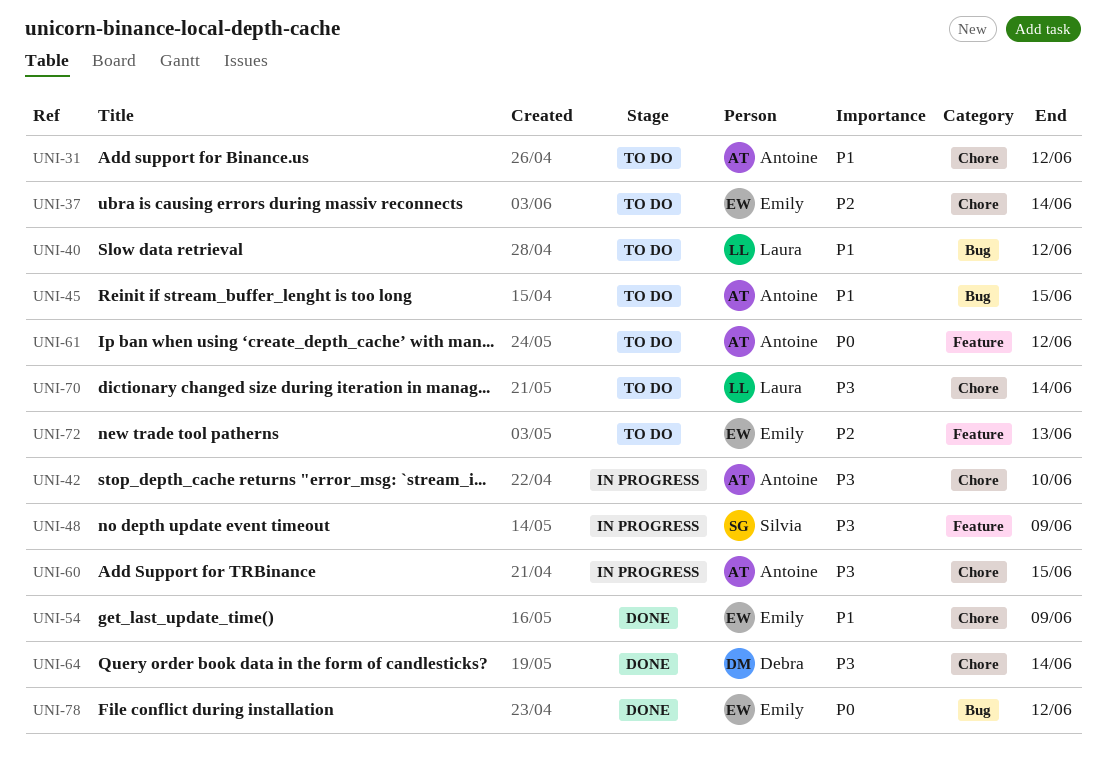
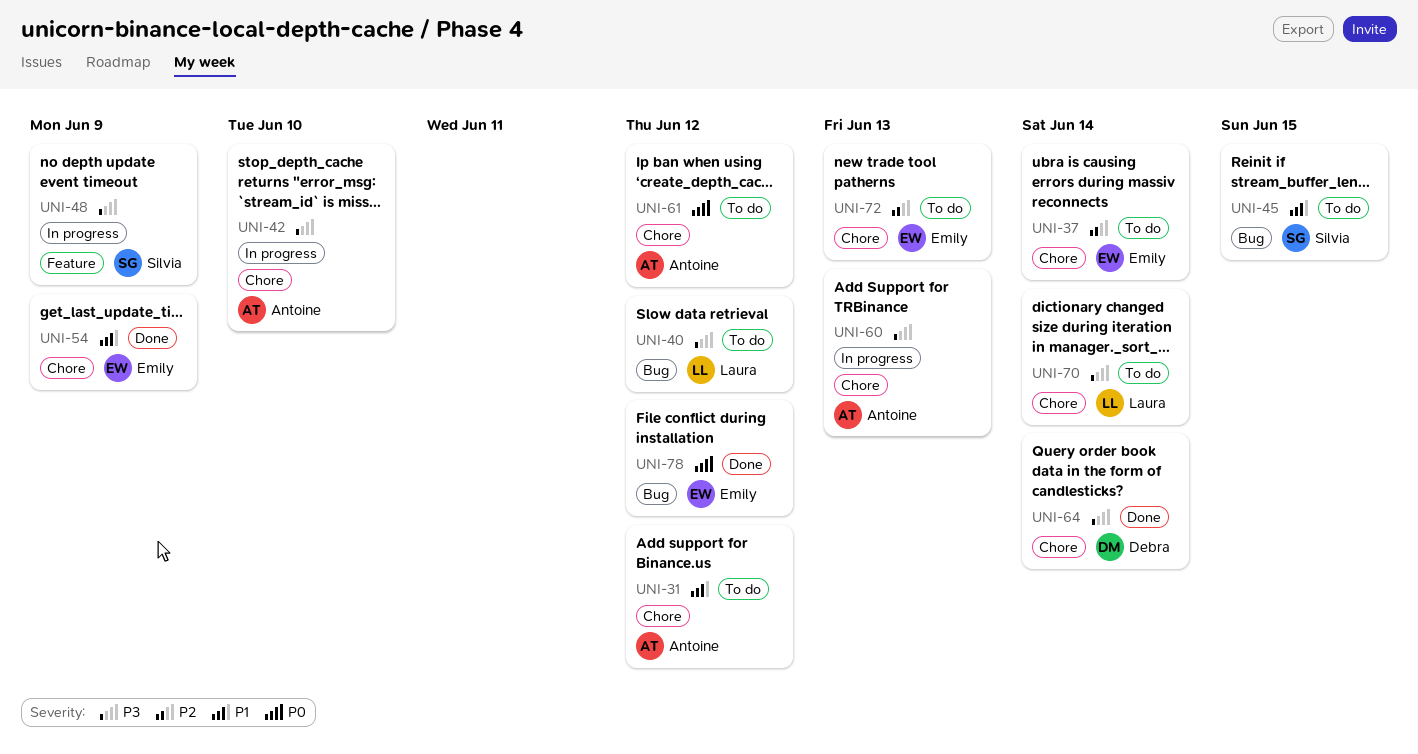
UNI-40, priority: P1 -> P3
UNI-45, owner: Antoine -> Silvia
UNI-60, due: Jun 15 -> Jun 13
UNI-61, label: Feature -> Chore
UNI-72, label: Feature -> Chore

